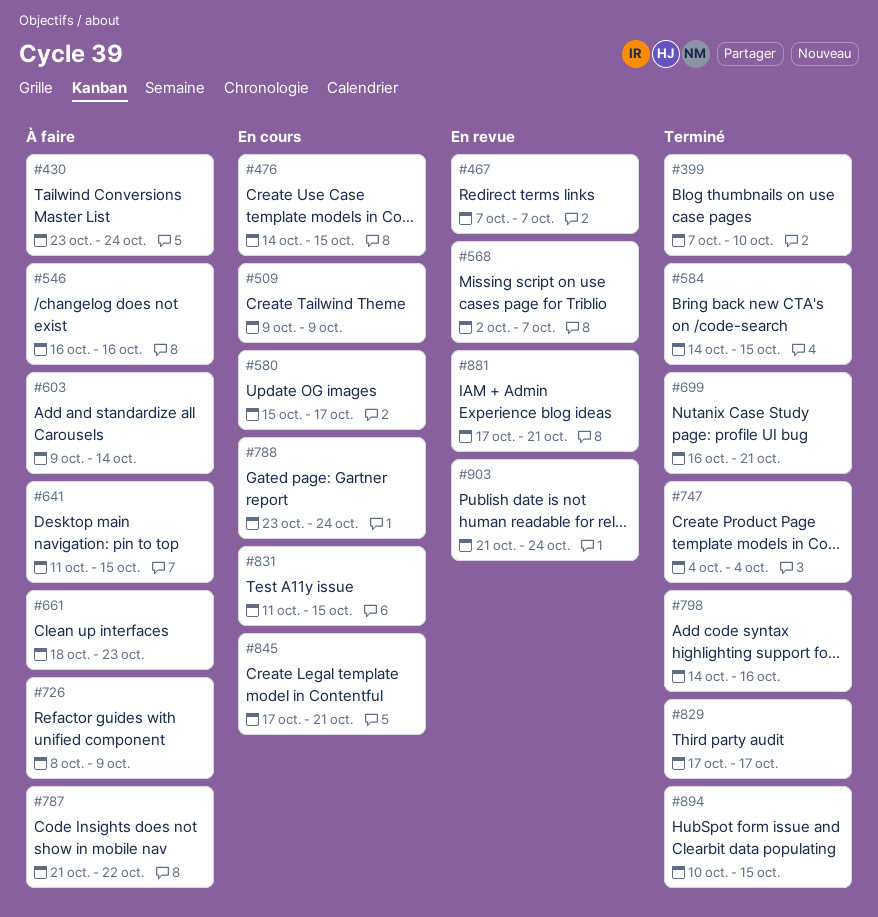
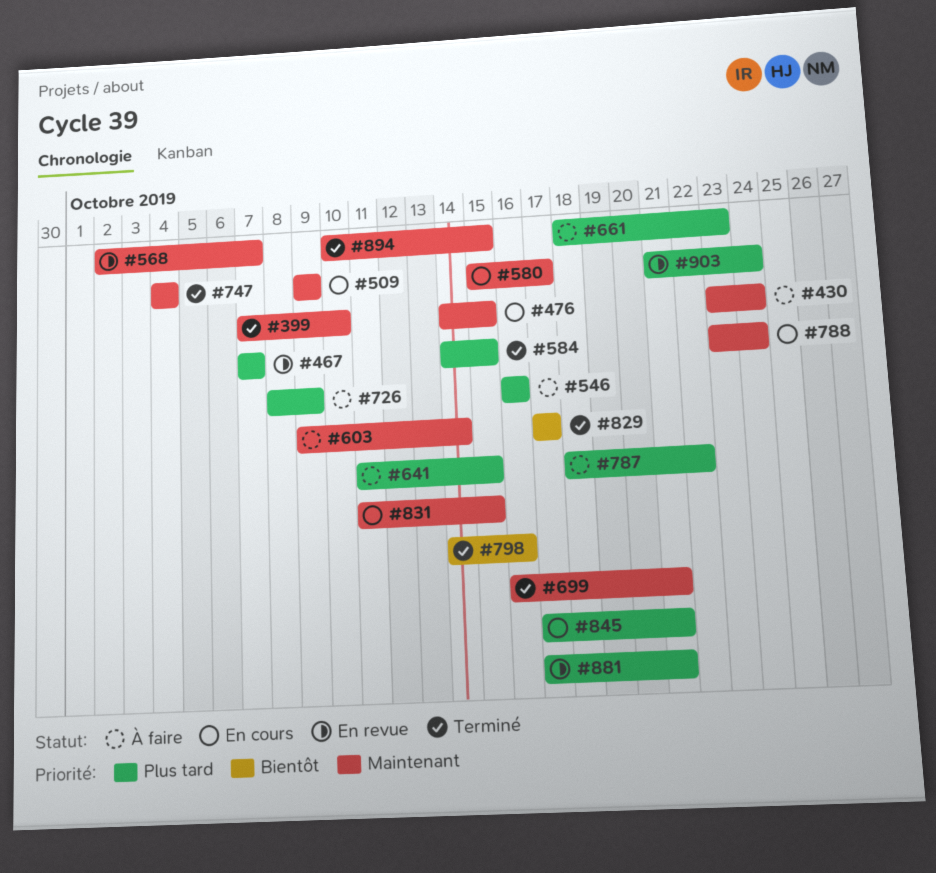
#787, start: Oct 21 -> Oct 18

